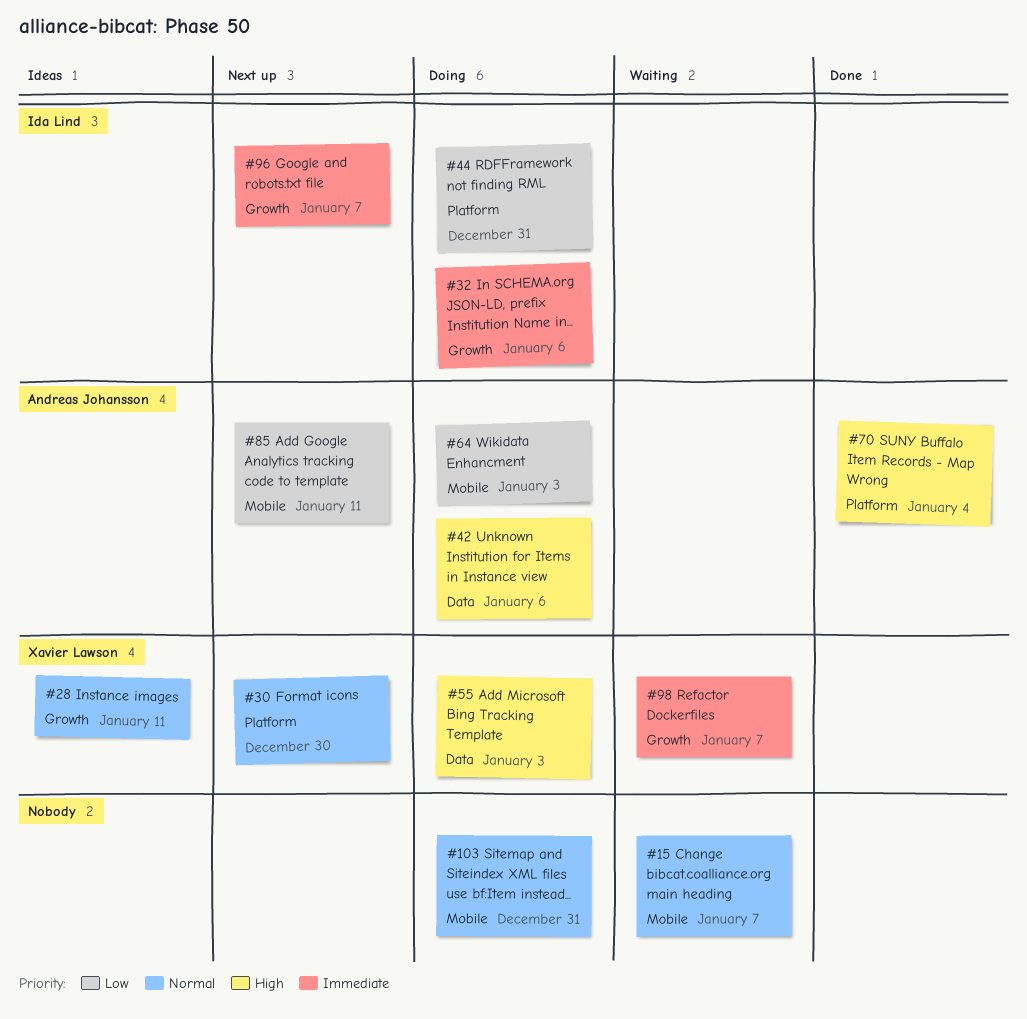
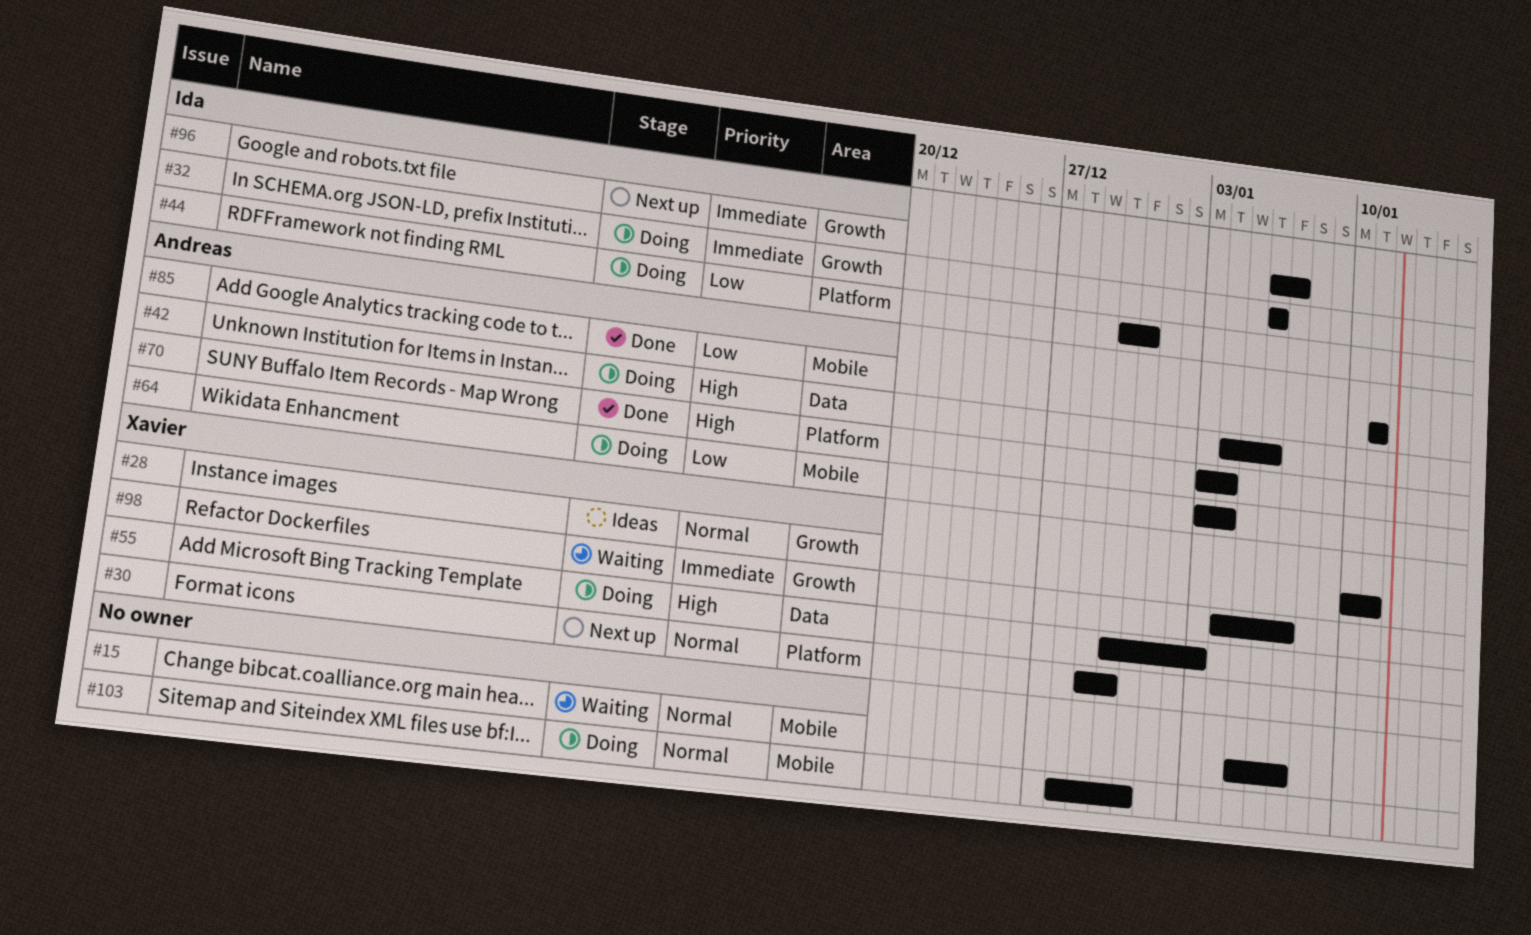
#64, due: Jan 3 -> Jan 4
#85, status: Next up -> Done

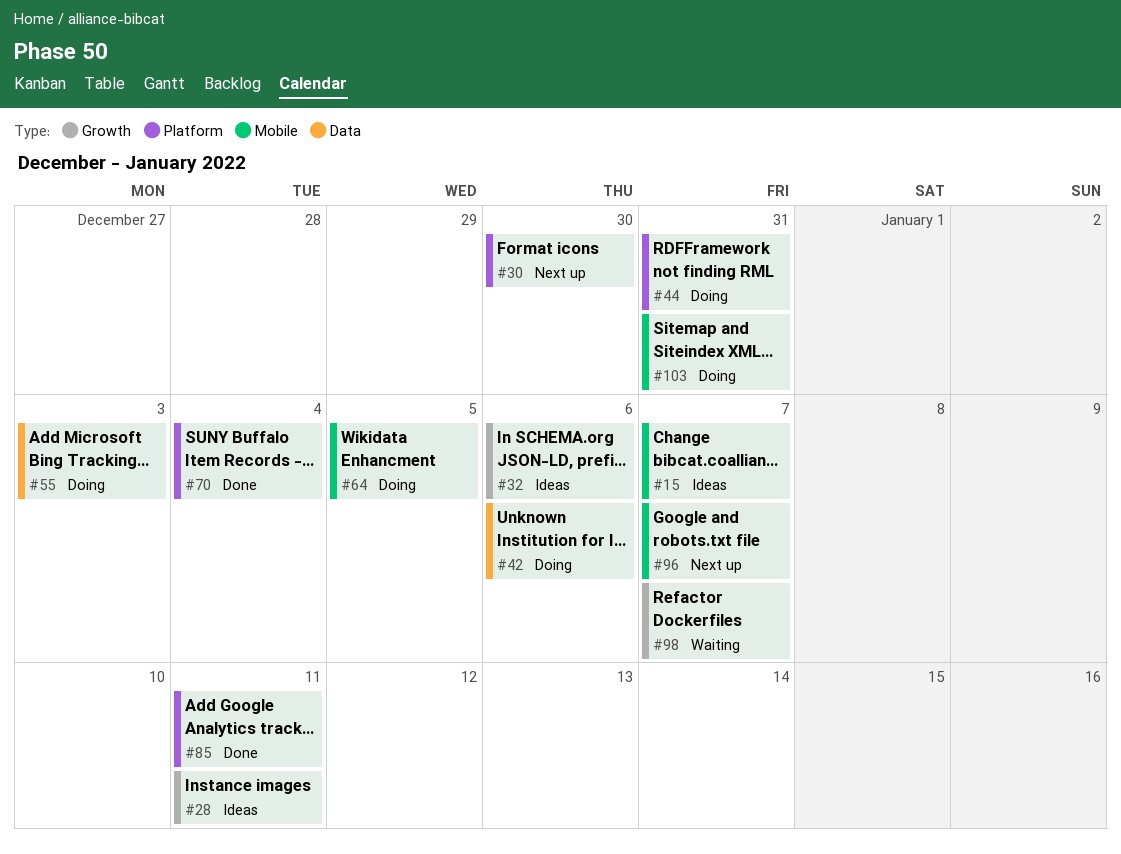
#15, status: Waiting -> Ideas
#32, status: Doing -> Ideas
#64, due: Jan 4 -> Jan 5
#85, label: Mobile -> Platform
#96, label: Growth -> Mobile

